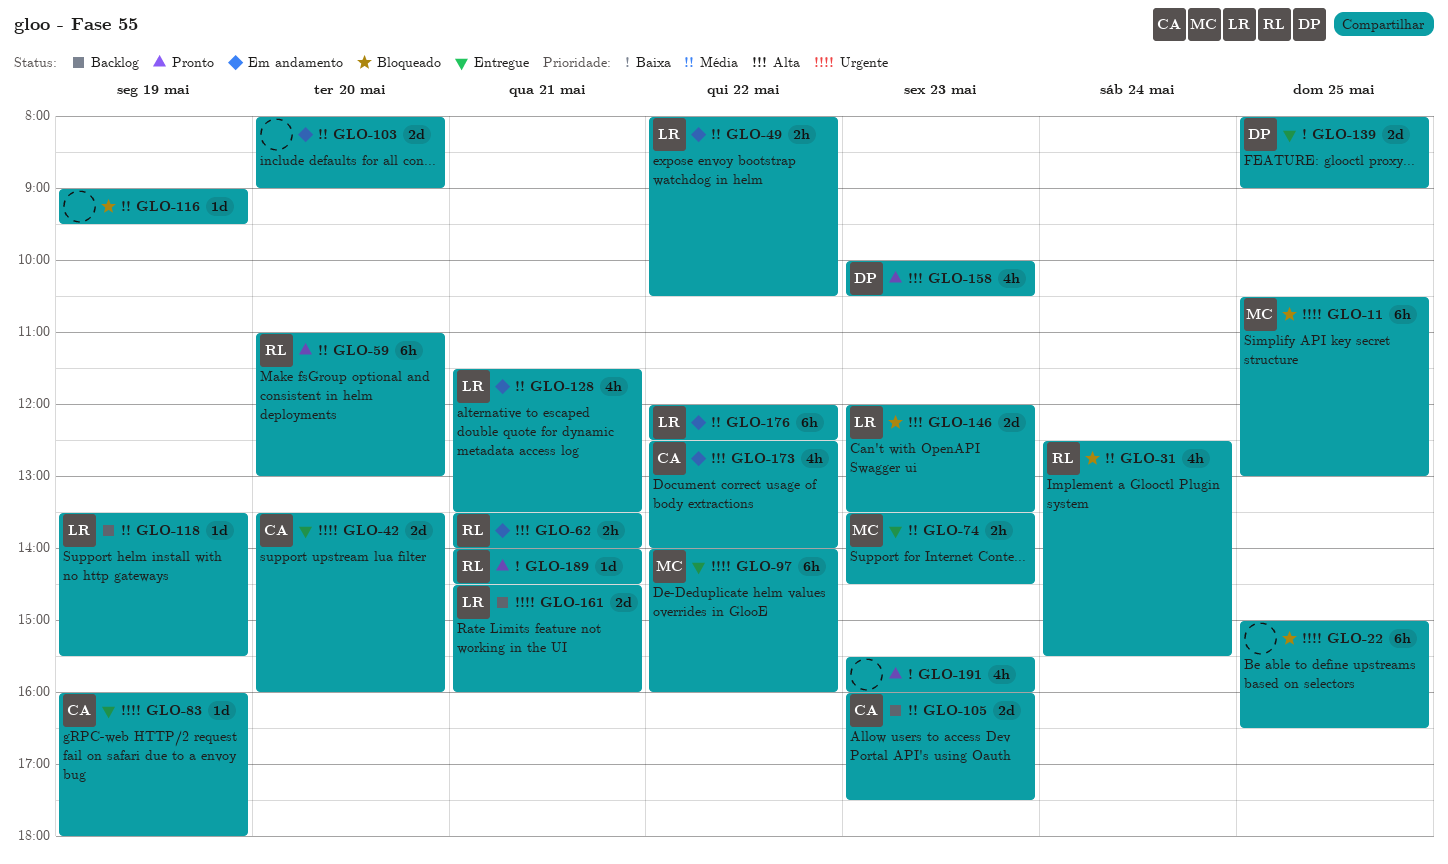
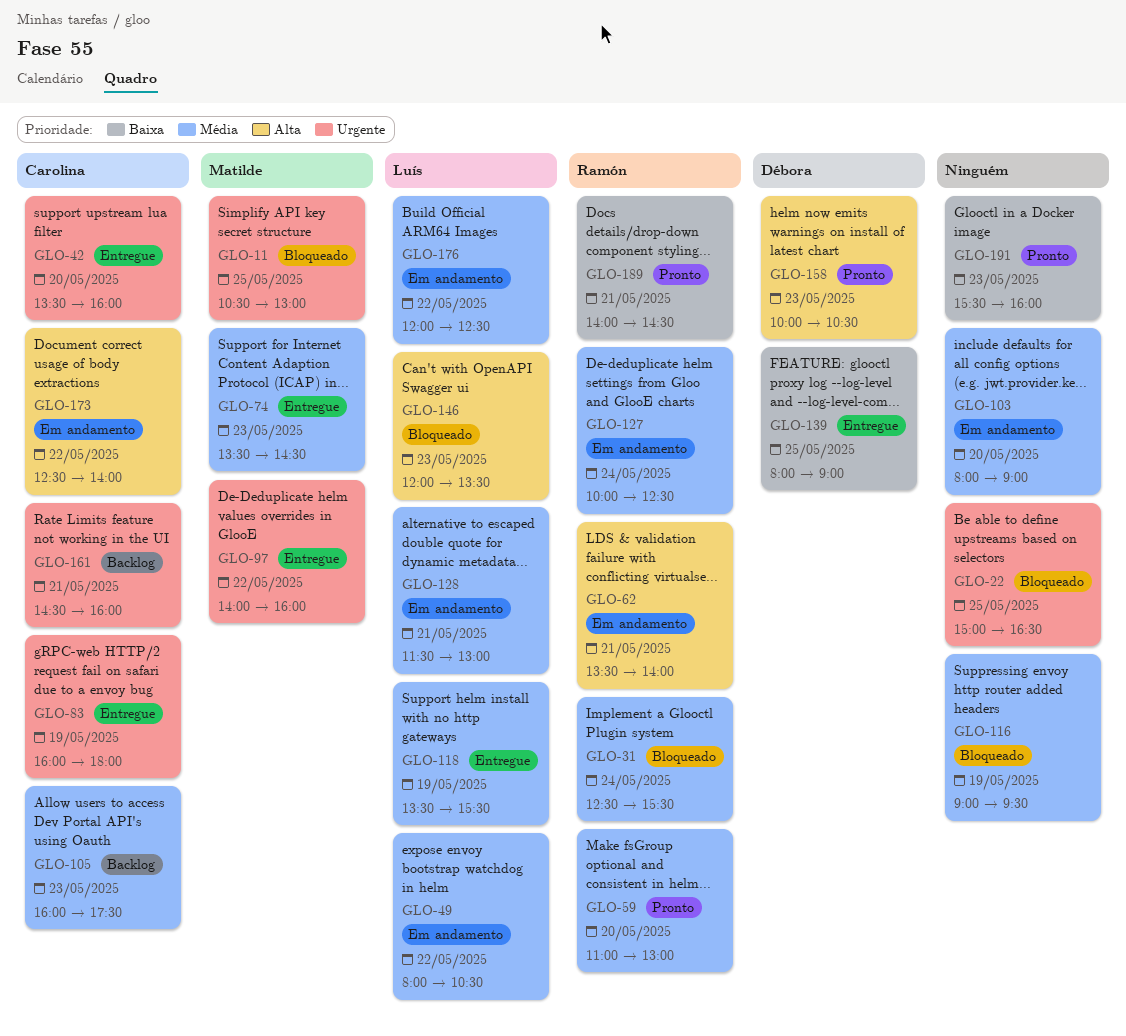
GLO-118, status: Backlog -> Entregue
GLO-127: none -> present
GLO-128, ends: 13:30 -> 13:00
GLO-161, owner: Luís -> Carolina

